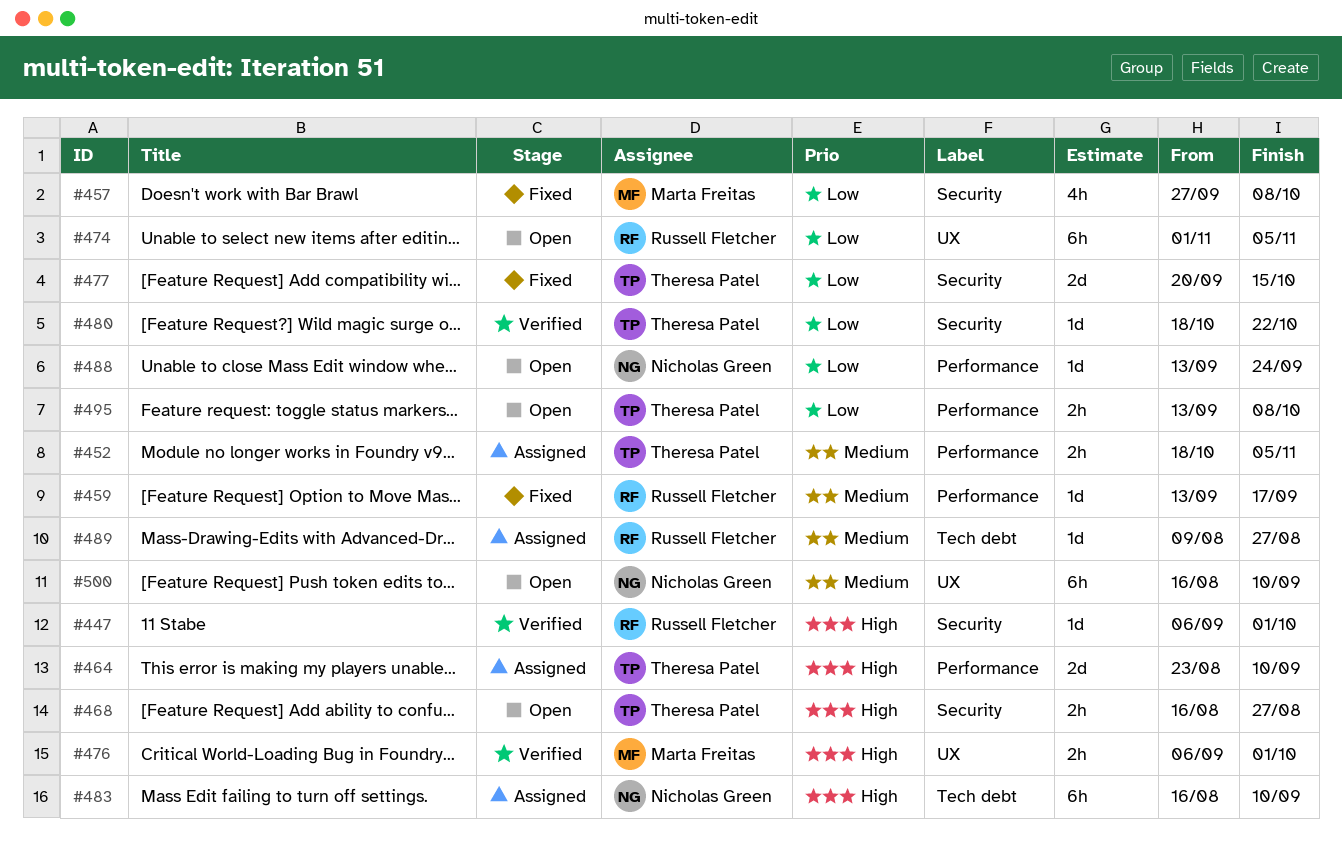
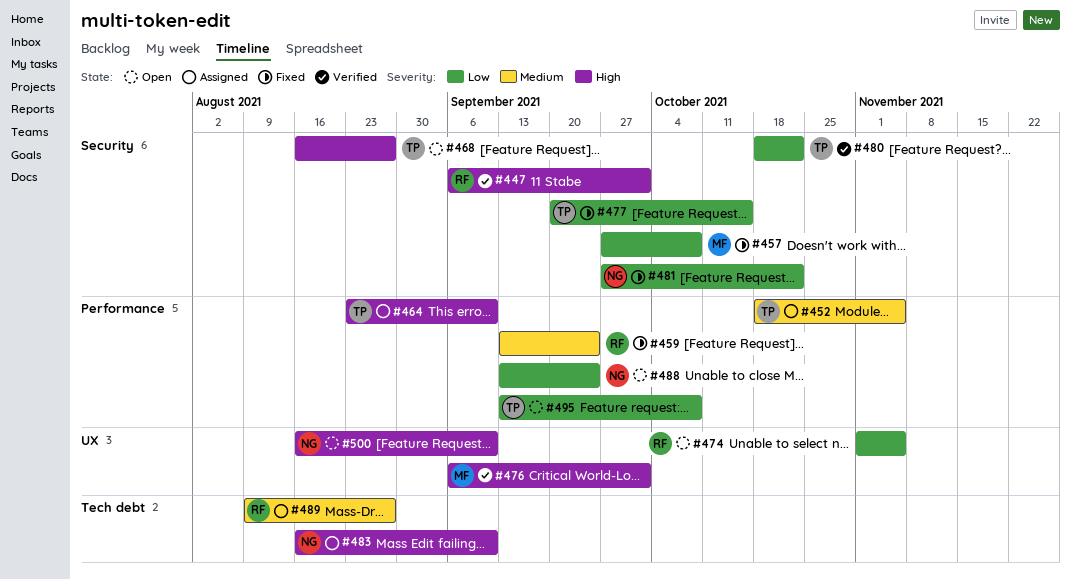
#459, due: Sep 17 -> Sep 24
#481: none -> present
#500, priority: Medium -> High

